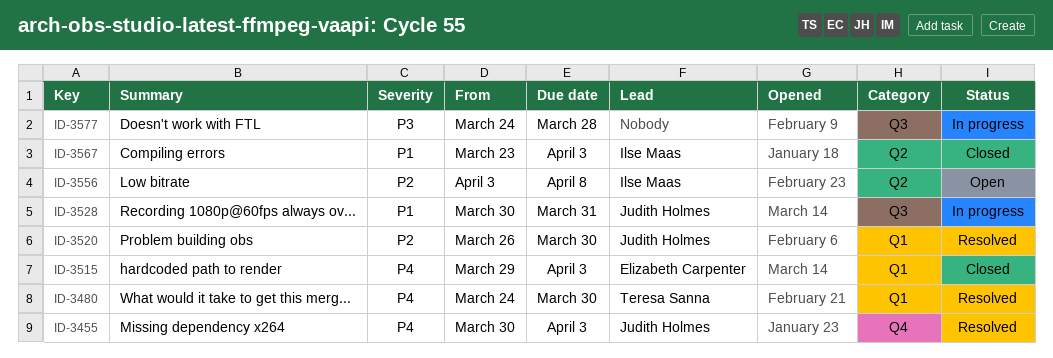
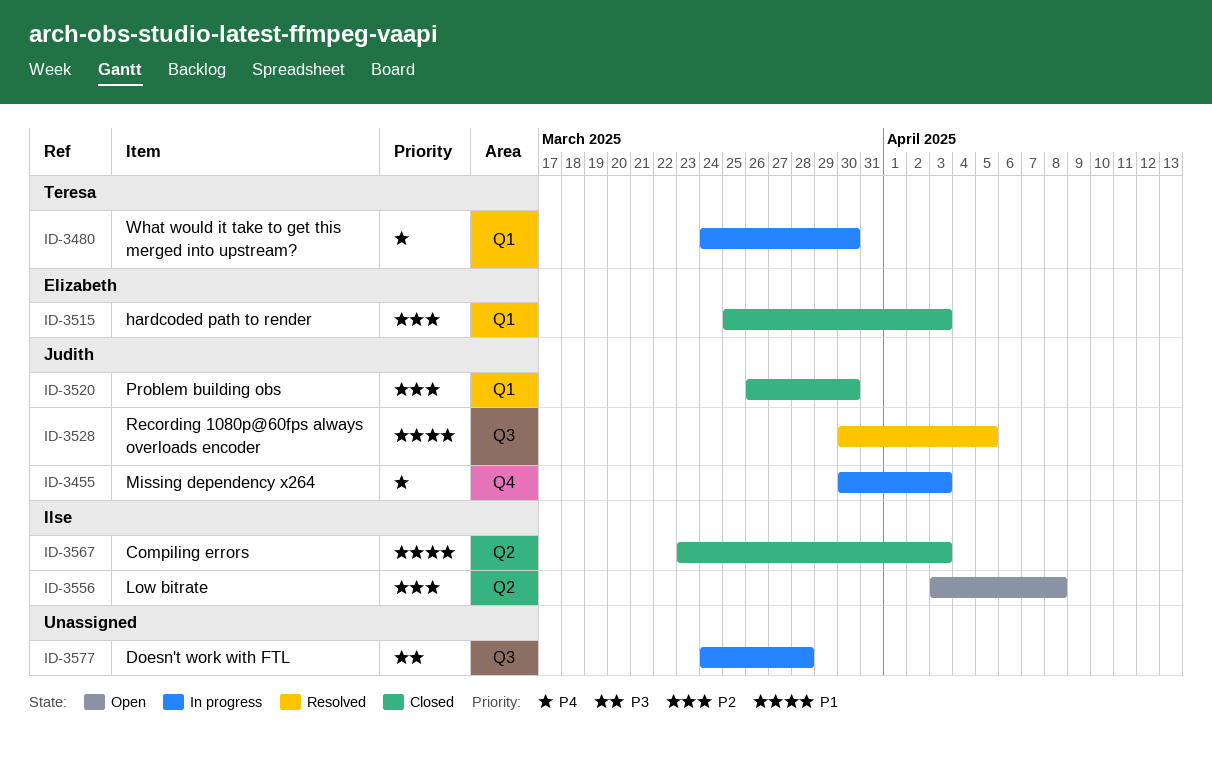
ID-3455, status: Resolved -> In progress
ID-3480, status: Resolved -> In progress
ID-3515, priority: P4 -> P2
ID-3515, start: Mar 29 -> Mar 25
ID-3520, status: Resolved -> Closed
ID-3528, status: In progress -> Resolved
ID-3528, due: Mar 31 -> Apr 5

